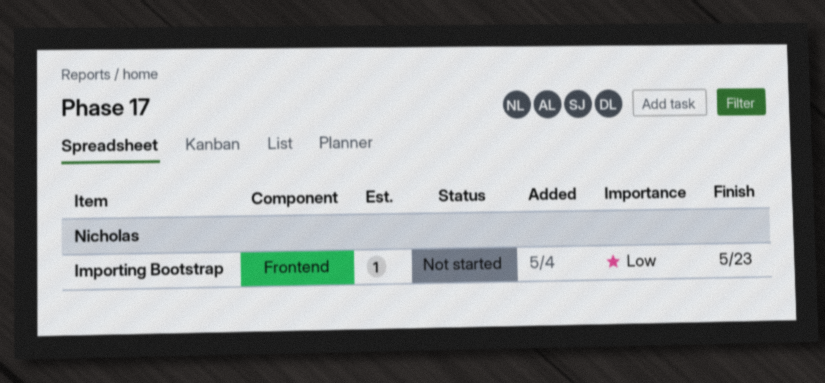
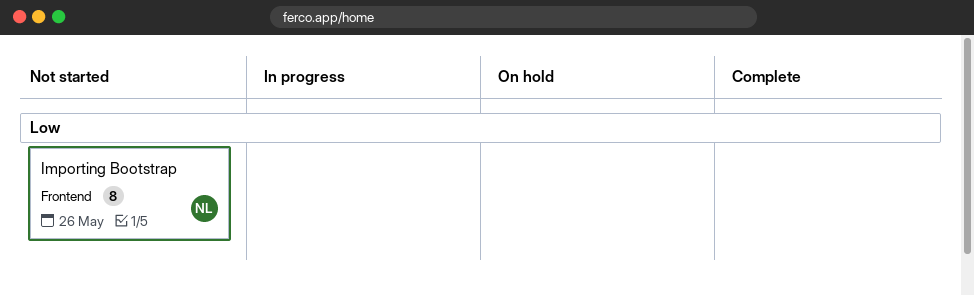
Importing Bootstrap, estimate: 1 -> 8
Importing Bootstrap, due: May 23 -> May 26

